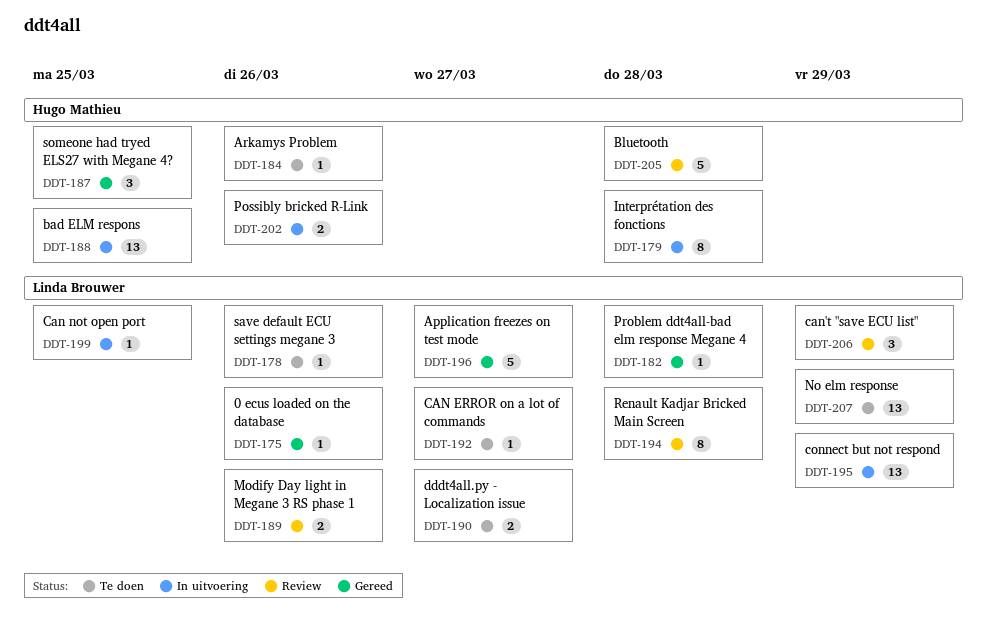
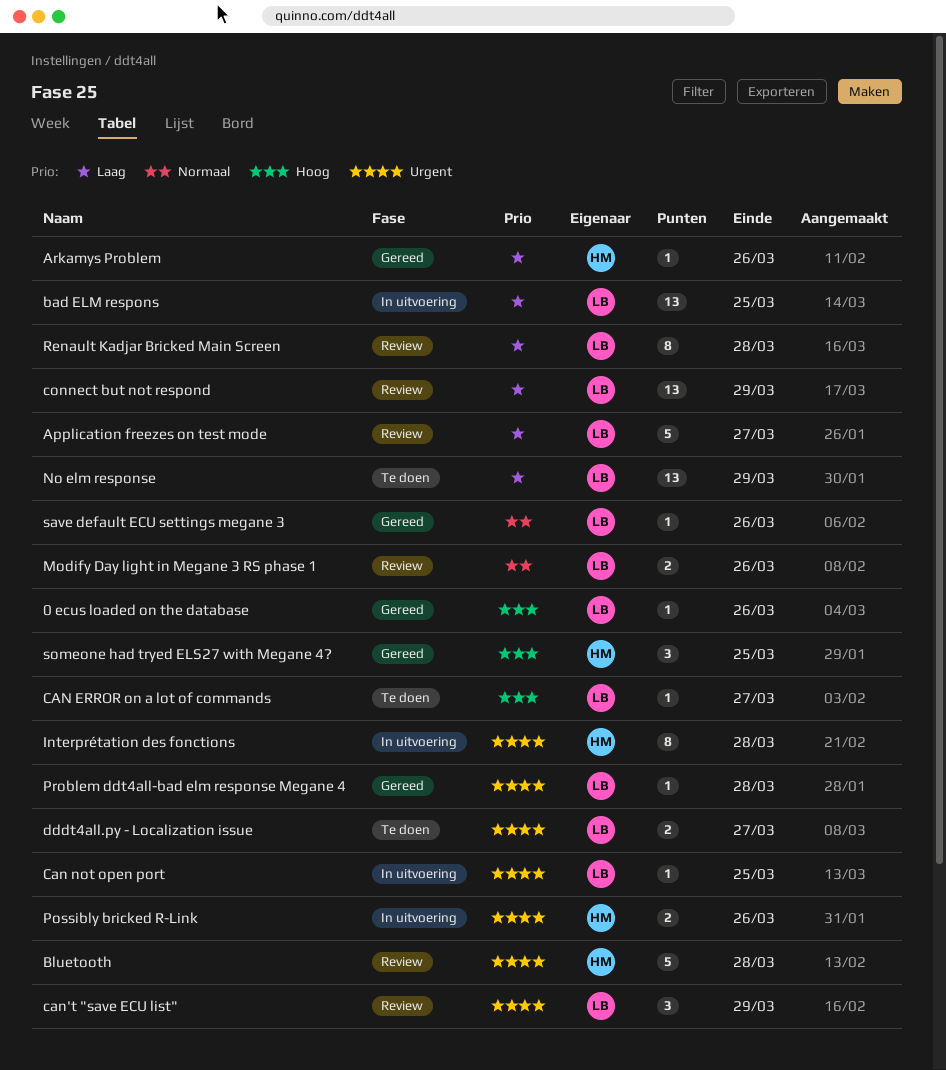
Application freezes on test mode, status: Gereed -> Review
Arkamys Problem, status: Te doen -> Gereed
bad ELM respons, owner: Hugo Mathieu -> Linda Brouwer
connect but not respond, status: In uitvoering -> Review
save default ECU settings megane 3, status: Te doen -> Gereed

